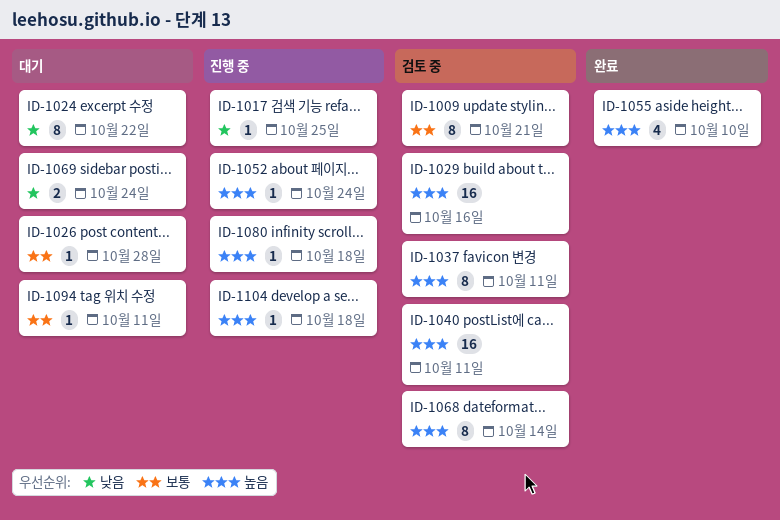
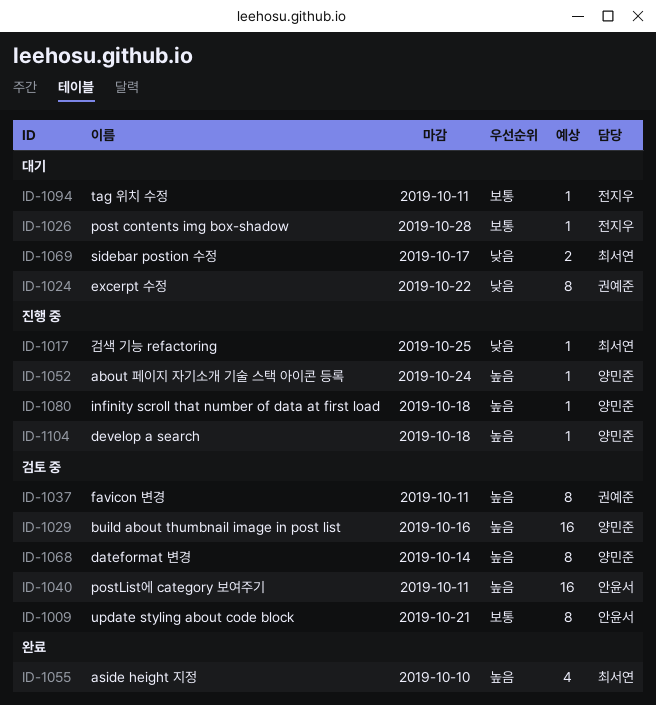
ID-1069, due: Oct 24 -> Oct 17

